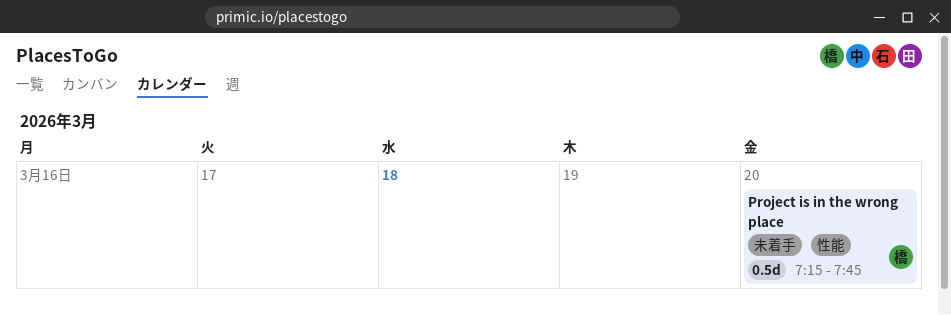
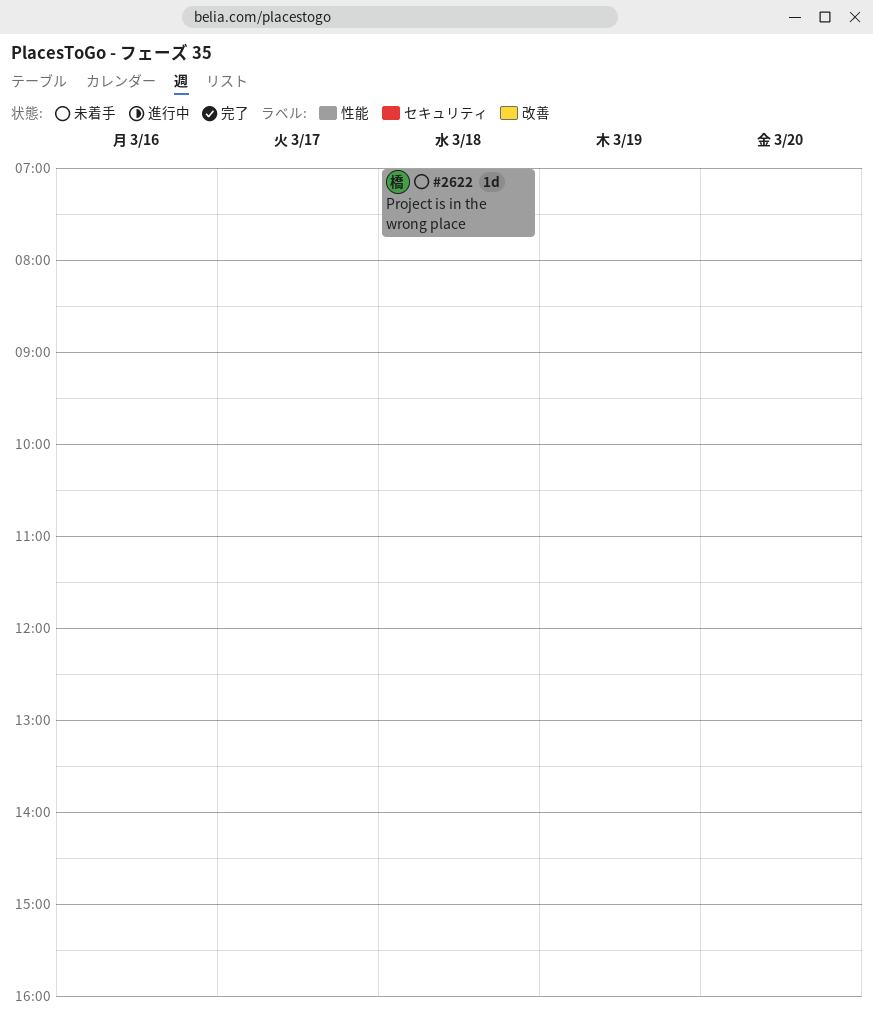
Project is in the wrong place, estimate: 0.5d -> 1d
Project is in the wrong place, day: Mar 20 -> Mar 18
Project is in the wrong place, begins: 07:15 -> 07:00

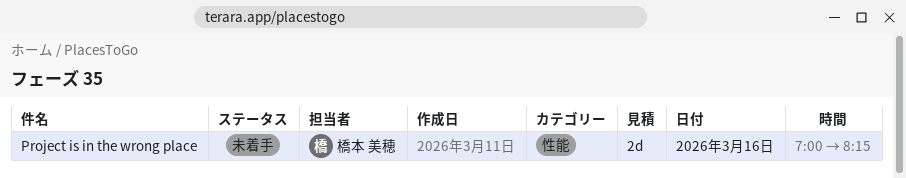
Project is in the wrong place, estimate: 1d -> 2d
Project is in the wrong place, day: Mar 18 -> Mar 16
Project is in the wrong place, ends: 07:45 -> 08:15

